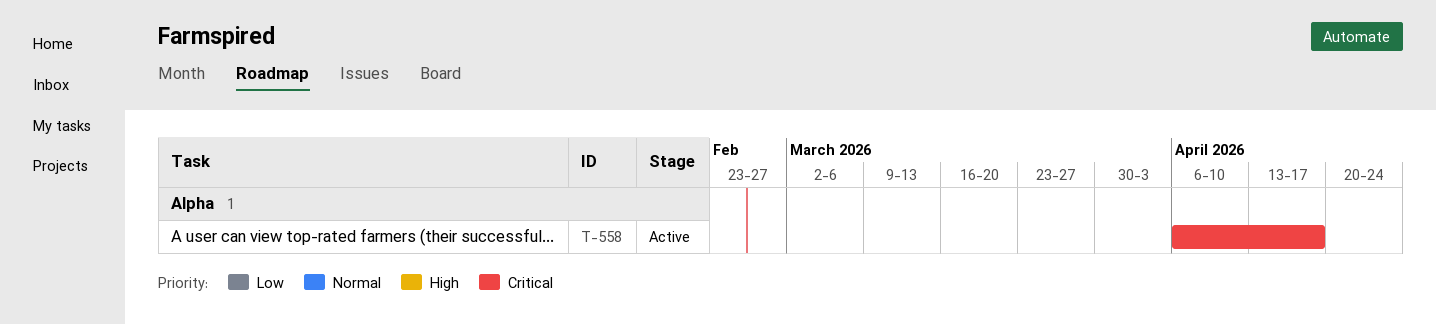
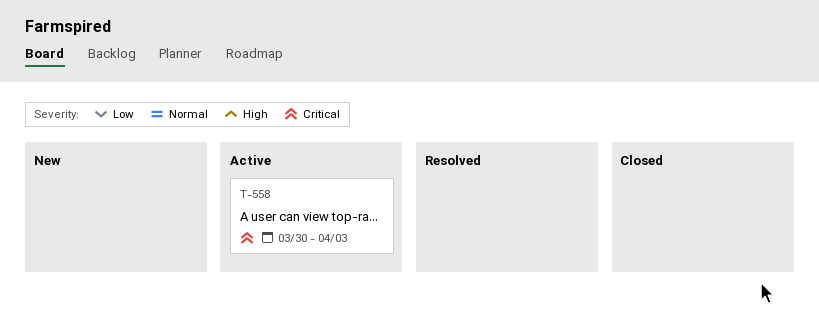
T-558, start: Apr 6 -> Mar 30
T-558, due: Apr 17 -> Apr 3

